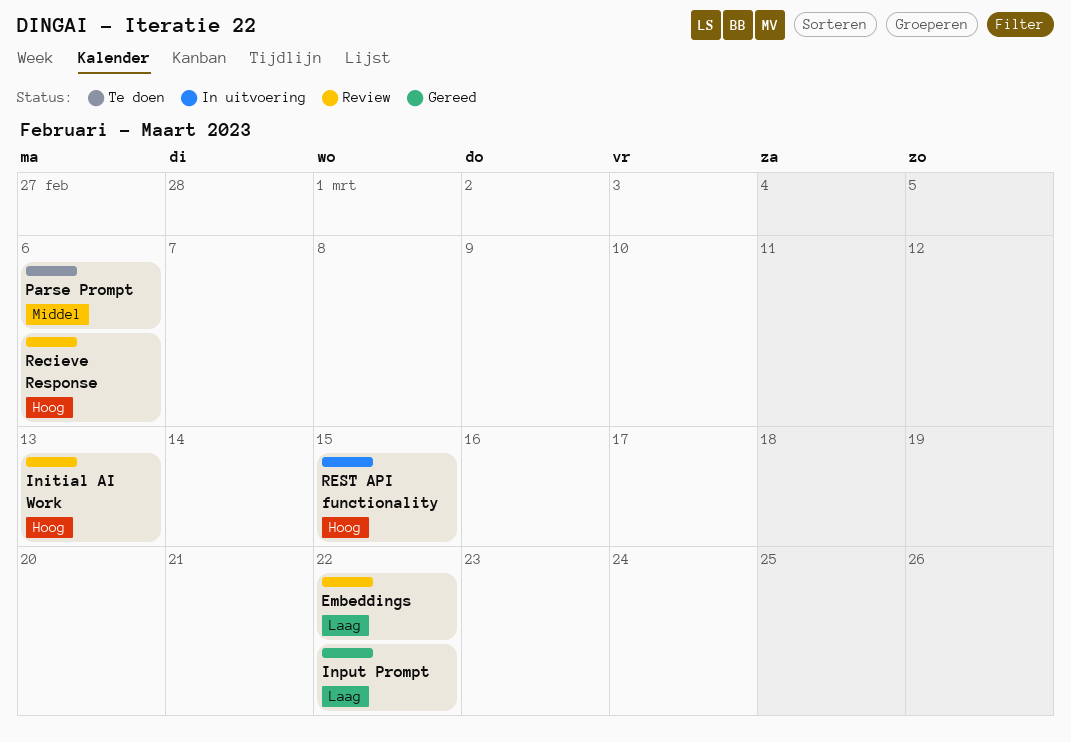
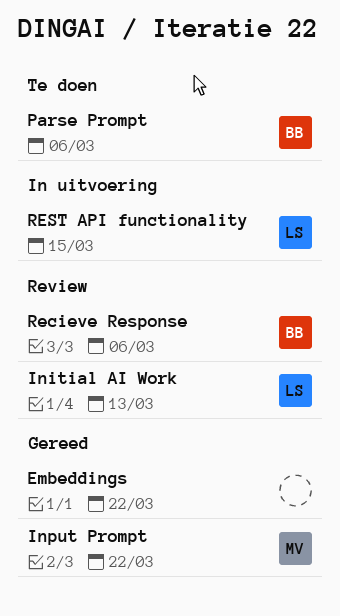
Embeddings, status: Review -> Gereed

